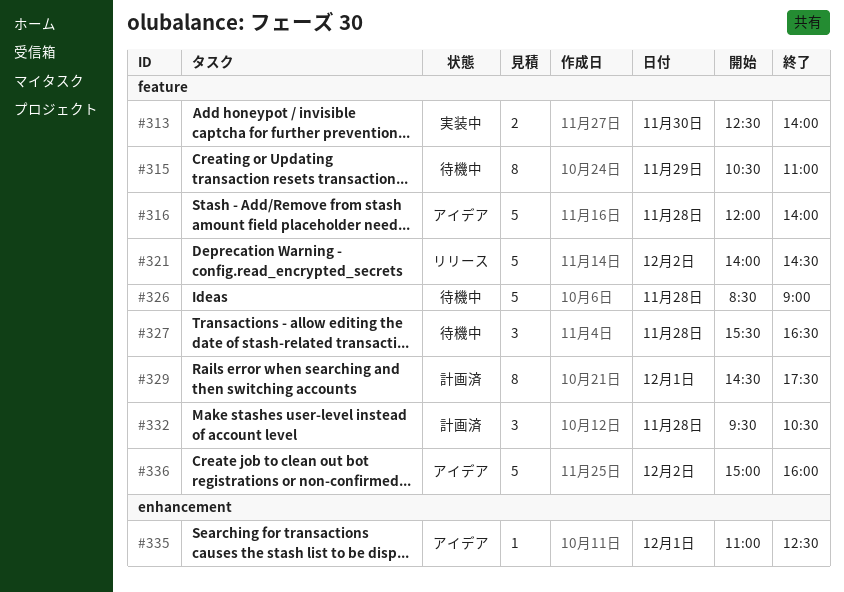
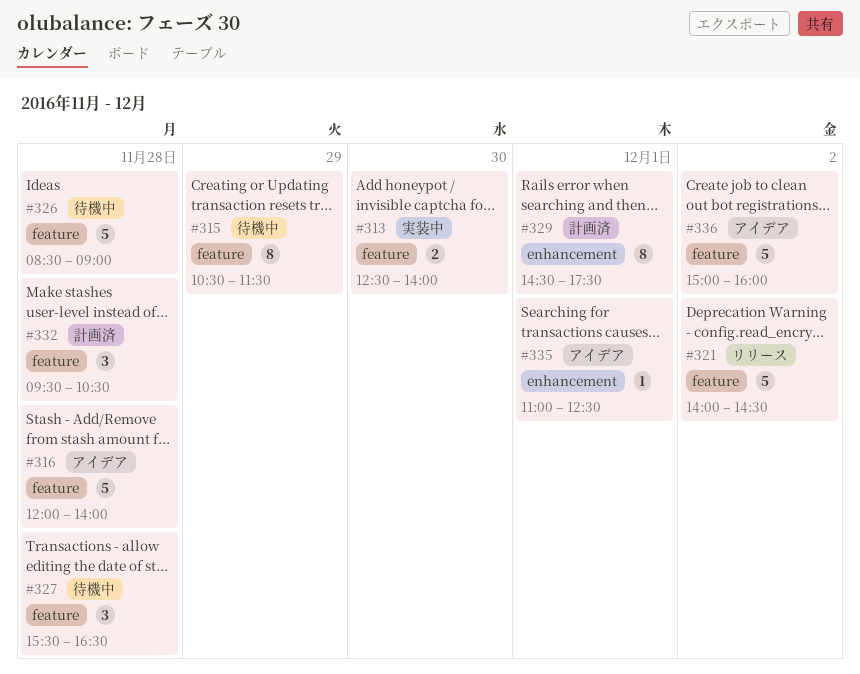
#315, ends: 11:00 -> 11:30
#329, label: feature -> enhancement

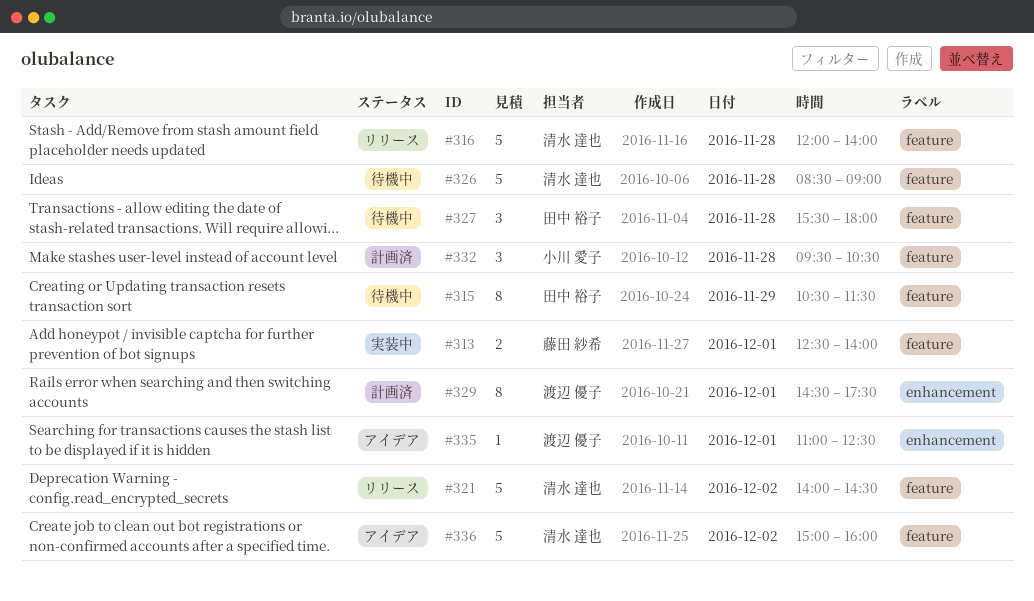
#313, day: Nov 30 -> Dec 1
#316, status: アイデア -> リリース
#327, ends: 16:30 -> 18:00

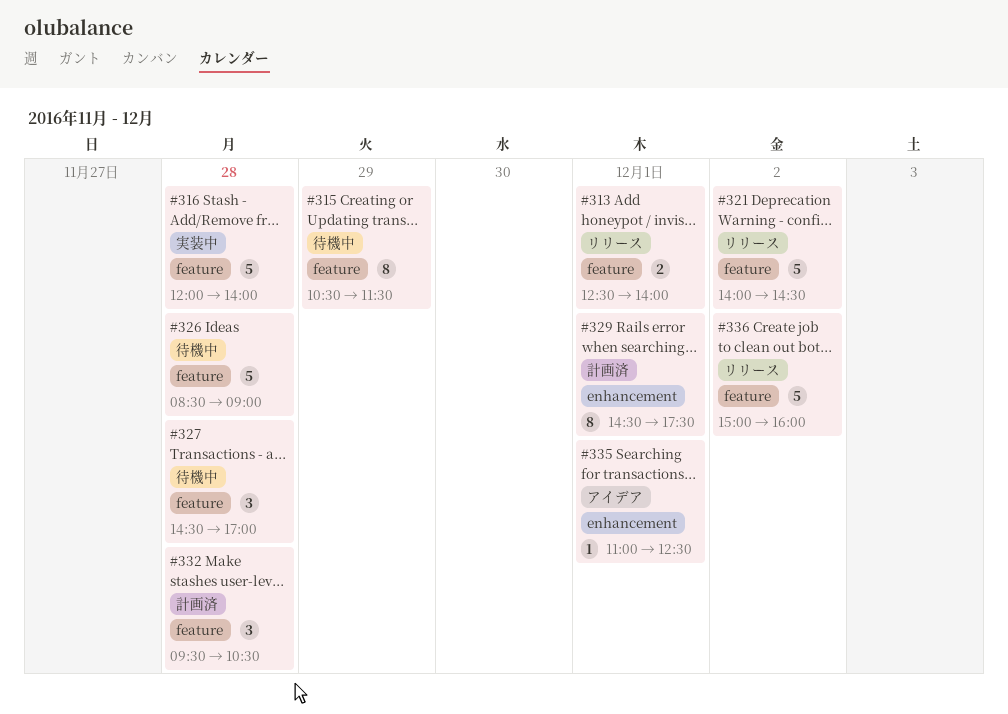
#313, status: 実装中 -> リリース
#316, status: リリース -> 実装中
#327, begins: 15:30 -> 14:30
#327, ends: 18:00 -> 17:00
#336, status: アイデア -> リリース

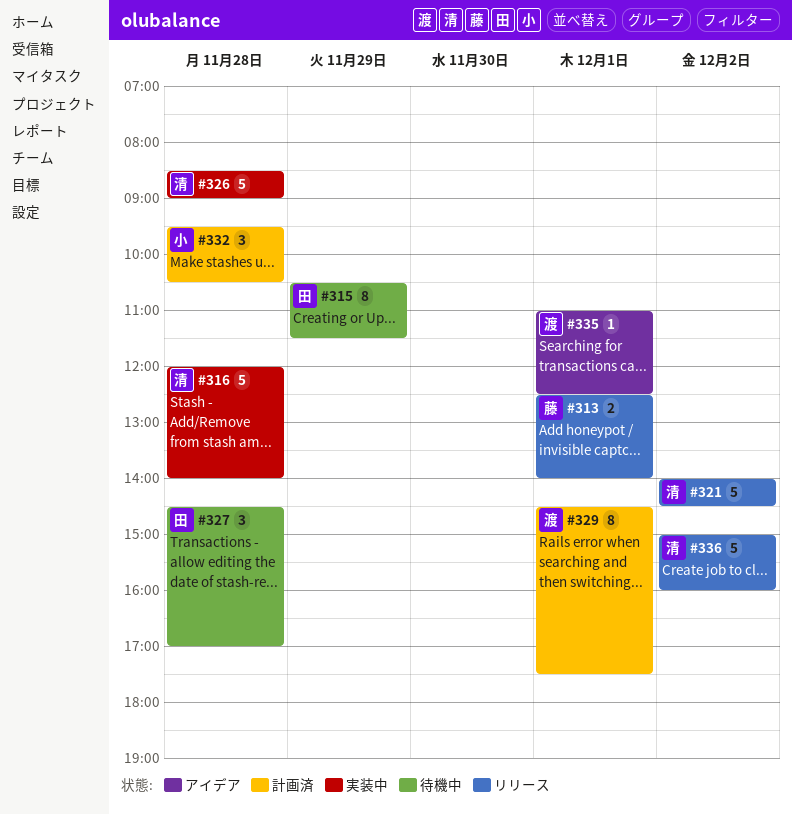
#326, status: 待機中 -> 実装中

